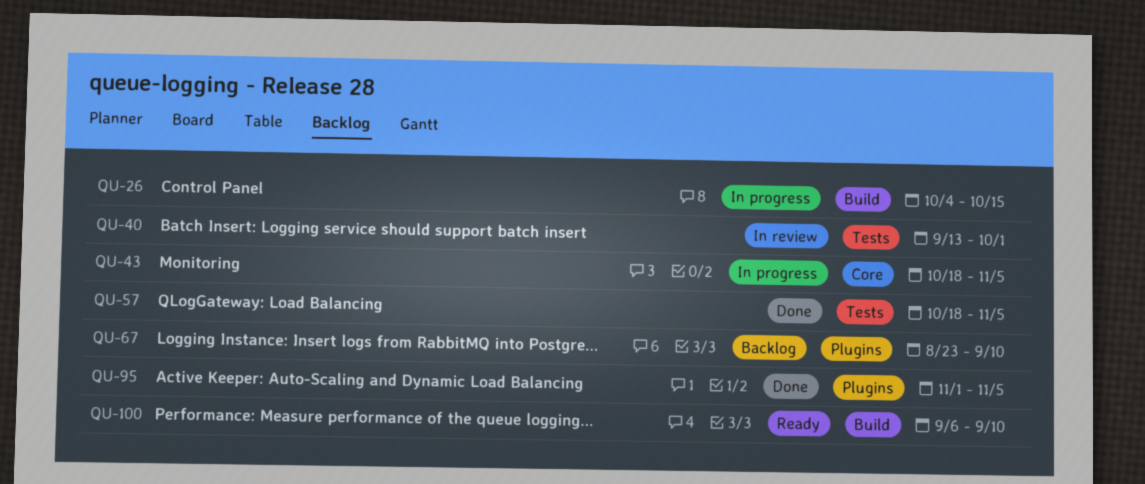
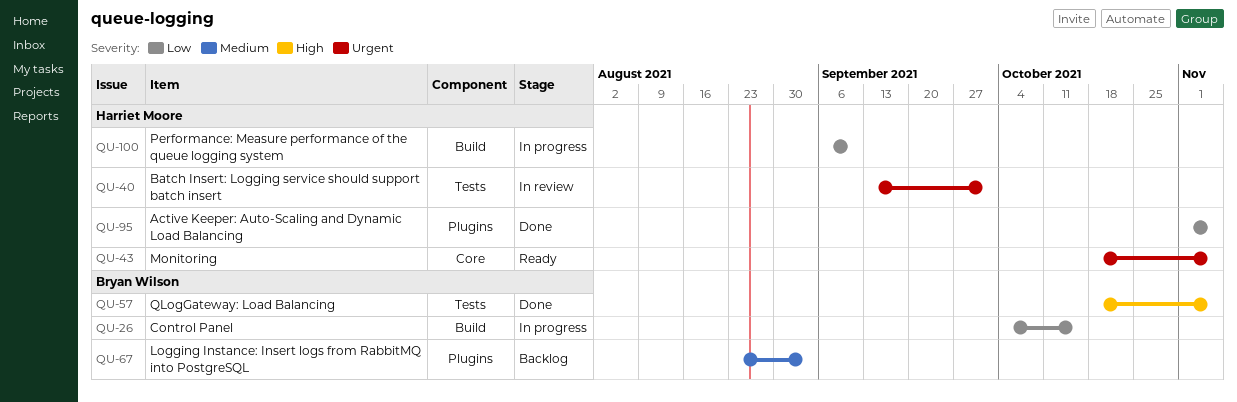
QU-43, status: In progress -> Ready
QU-67, due: Sep 10 -> Sep 3
QU-100, status: Ready -> In progress

